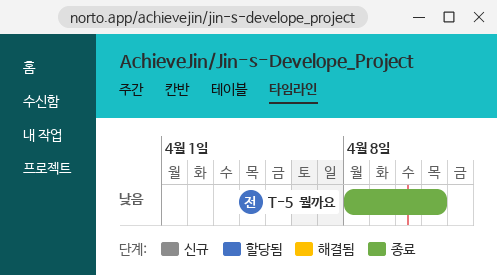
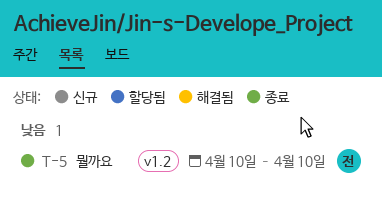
T-5, start: Apr 8 -> Apr 10
T-5, due: Apr 11 -> Apr 10

